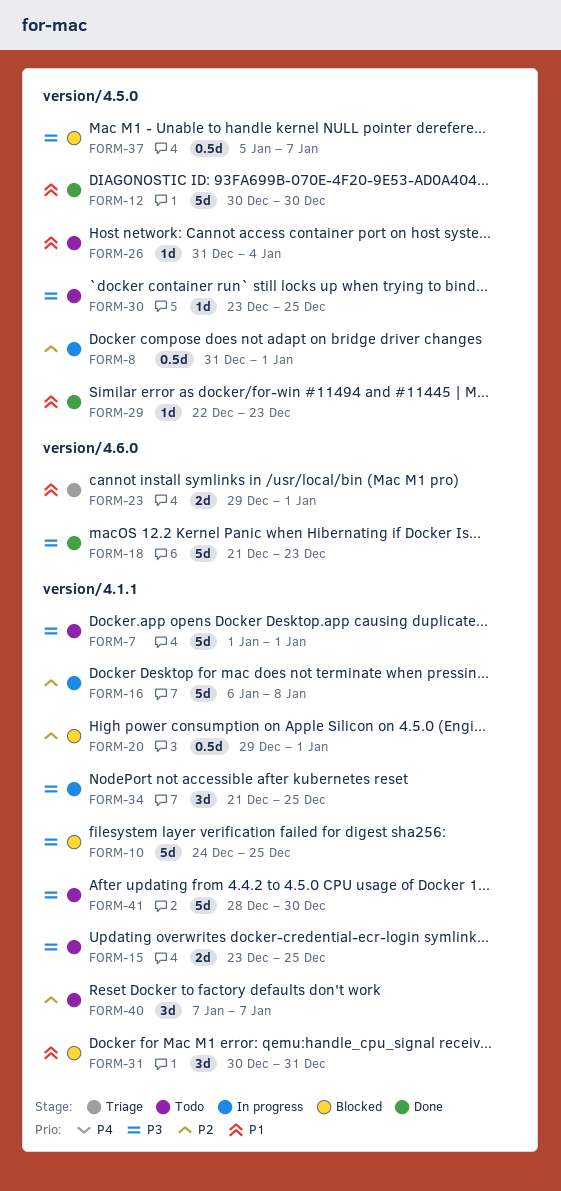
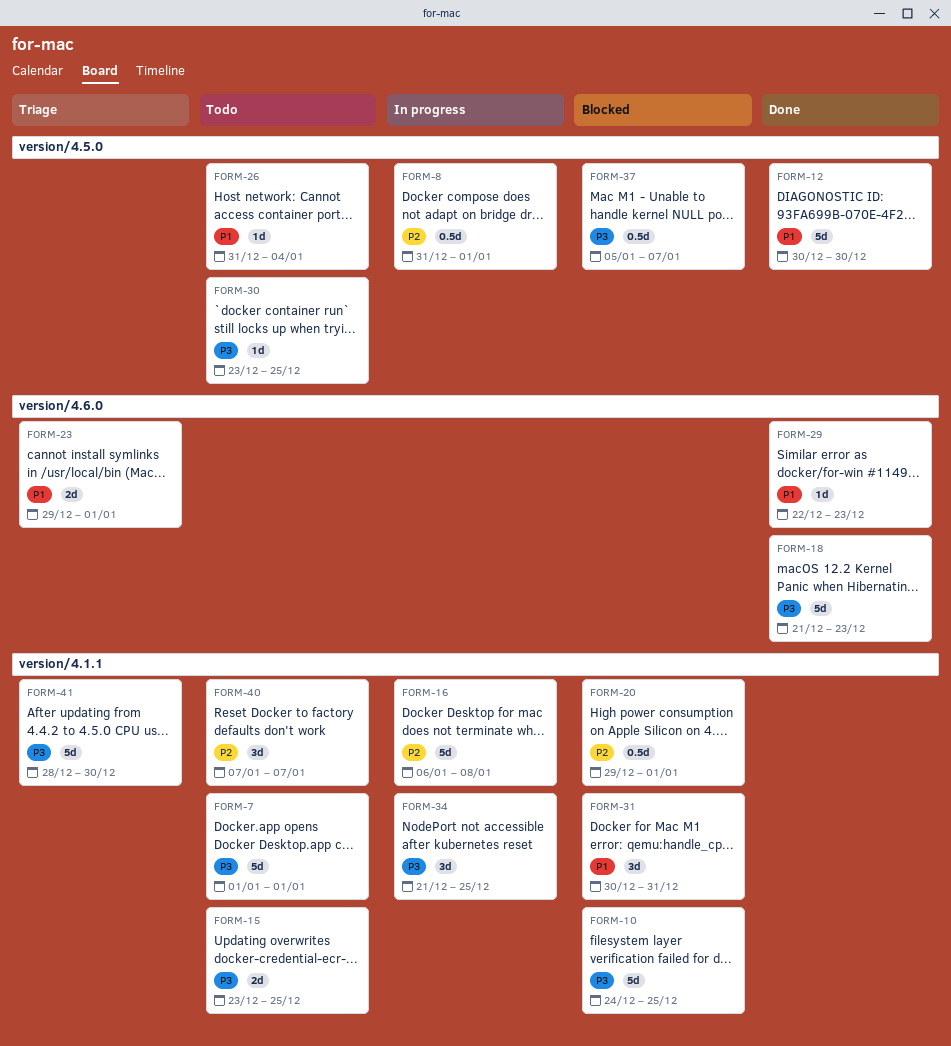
FORM-29, label: version/4.5.0 -> version/4.6.0
FORM-41, status: Todo -> Triage

